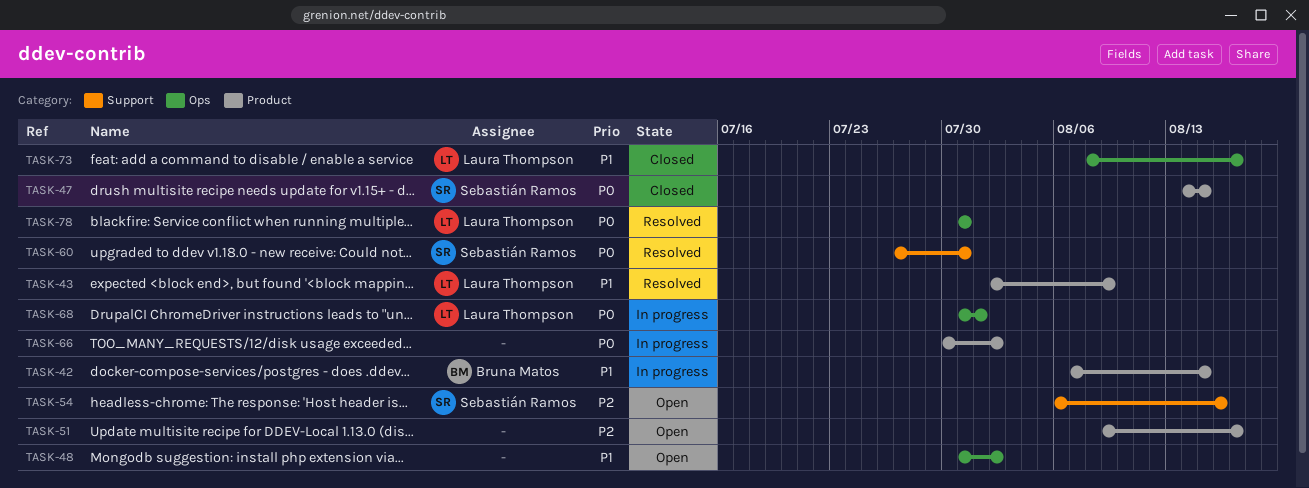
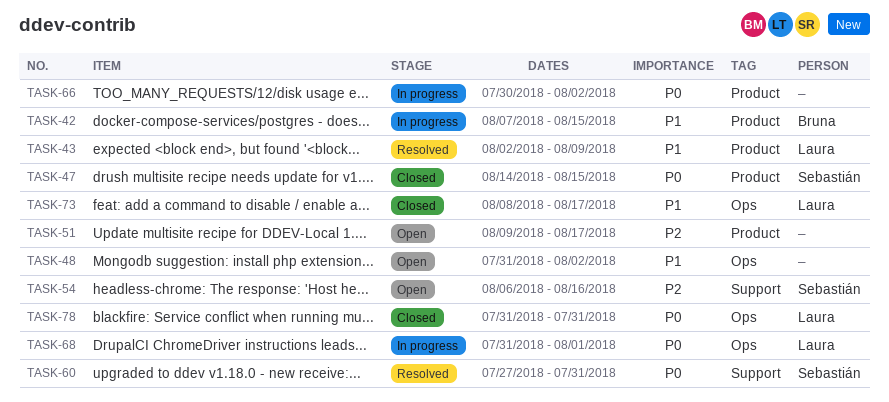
TASK-78, status: Resolved -> Closed

